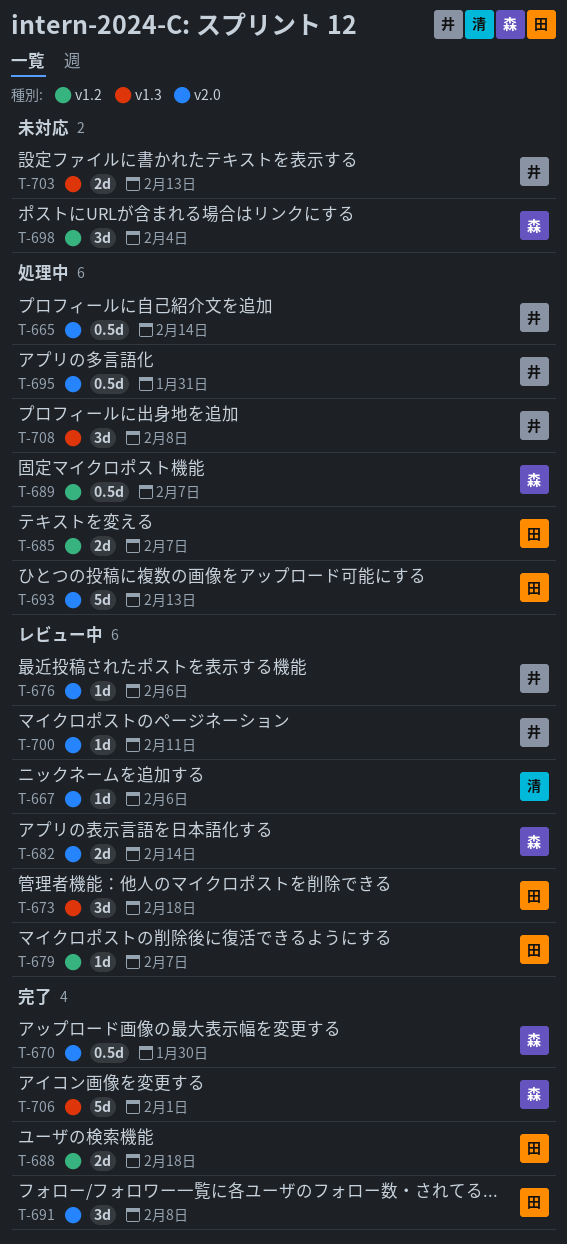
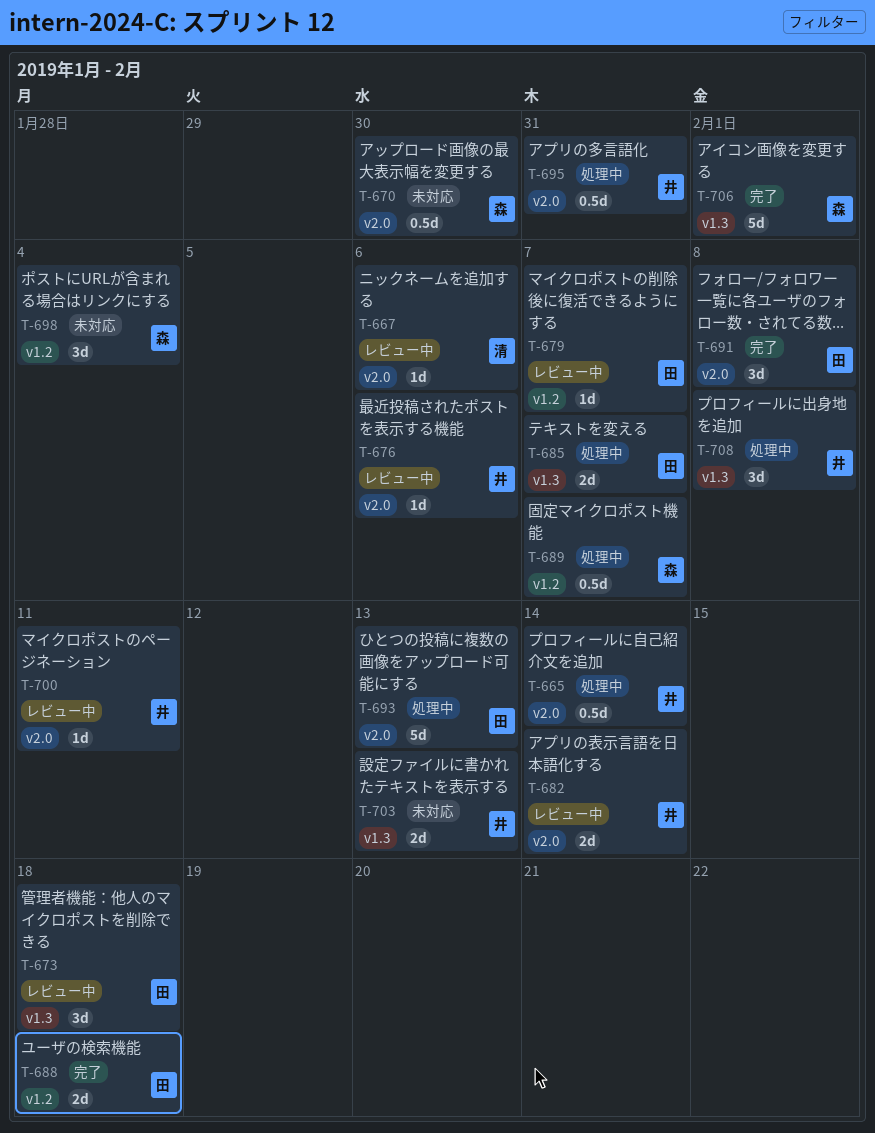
T-670, status: 完了 -> 未対応
T-682, owner: 森 -> 井
T-685, label: v1.2 -> v1.3

